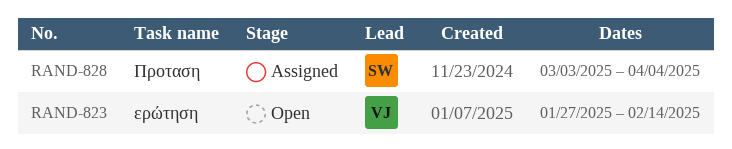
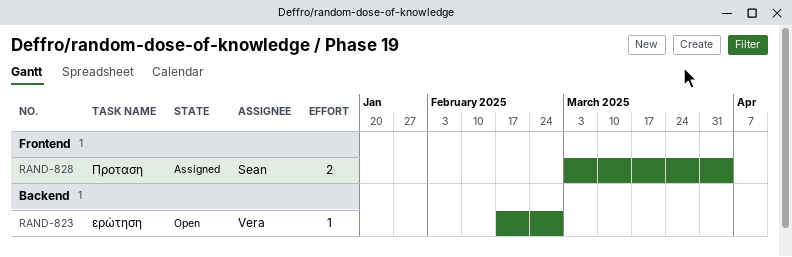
RAND-823, start: Jan 27 -> Feb 17
RAND-823, due: Feb 14 -> Feb 28

